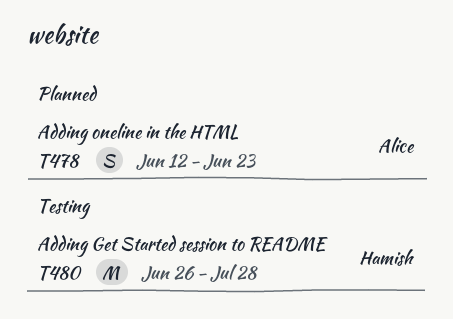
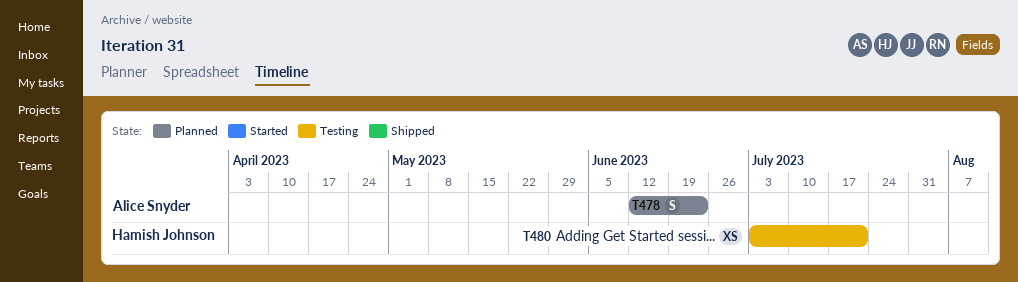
T480, estimate: M -> XS
T480, start: Jun 26 -> Jul 3
T480, due: Jul 28 -> Jul 21

